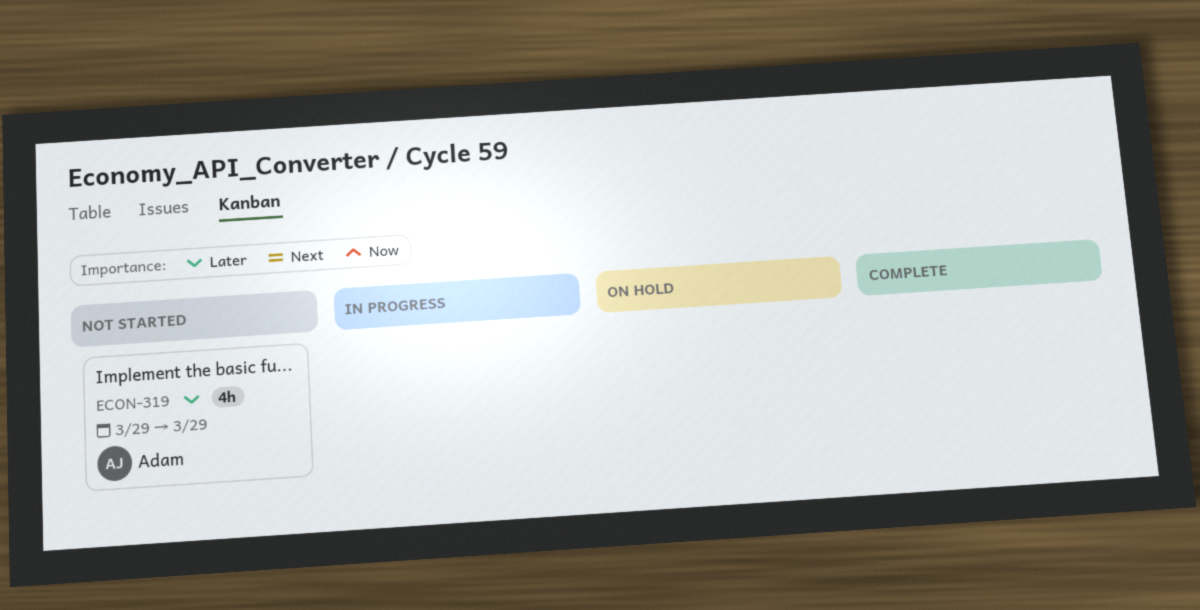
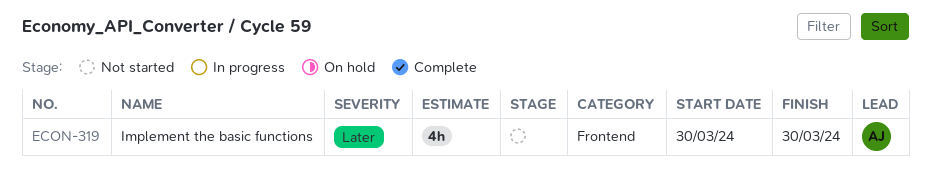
ECON-319, start: Mar 29 -> Mar 30
ECON-319, due: Mar 29 -> Mar 30

